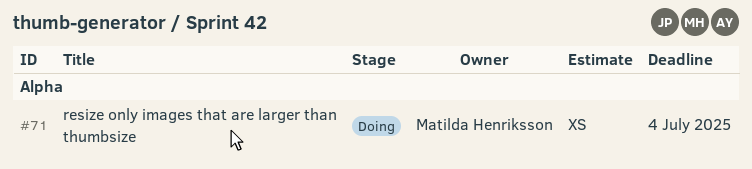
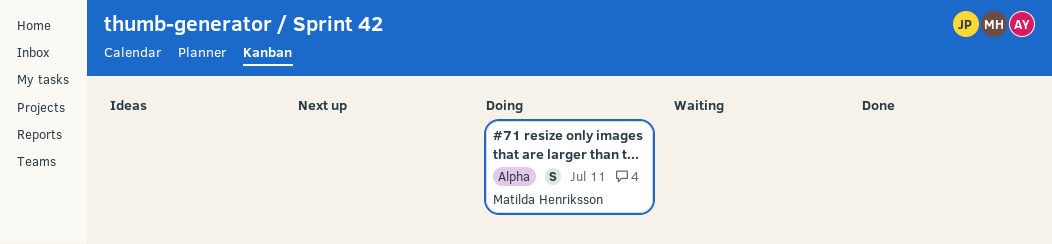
#71, estimate: XS -> S
#71, due: Jul 4 -> Jul 11

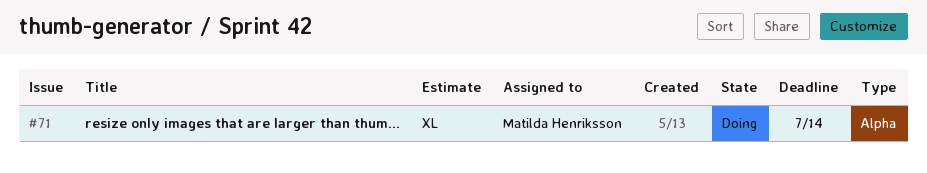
#71, estimate: S -> XL
#71, due: Jul 11 -> Jul 14

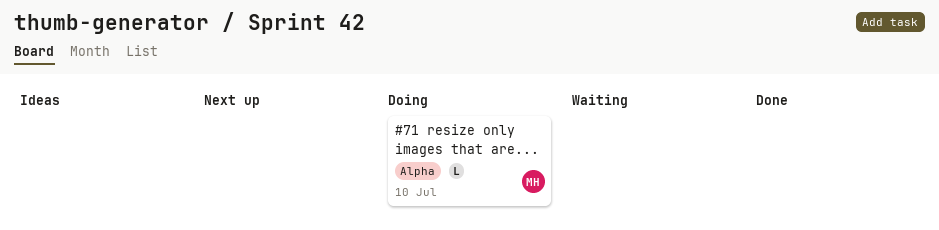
#71, estimate: XL -> L
#71, due: Jul 14 -> Jul 10

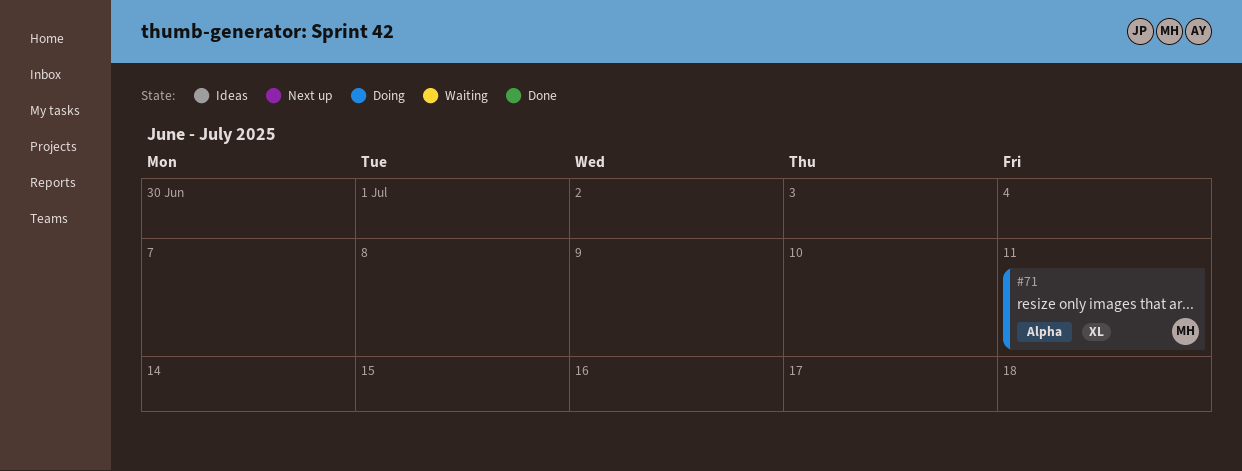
#71, estimate: L -> XL
#71, due: Jul 10 -> Jul 11

